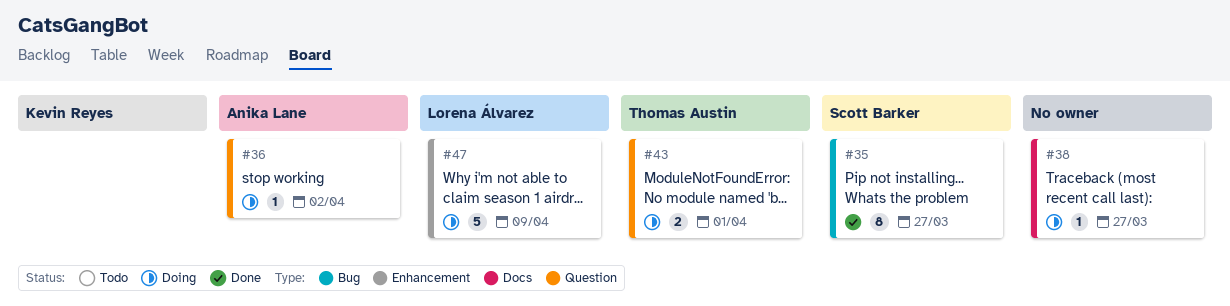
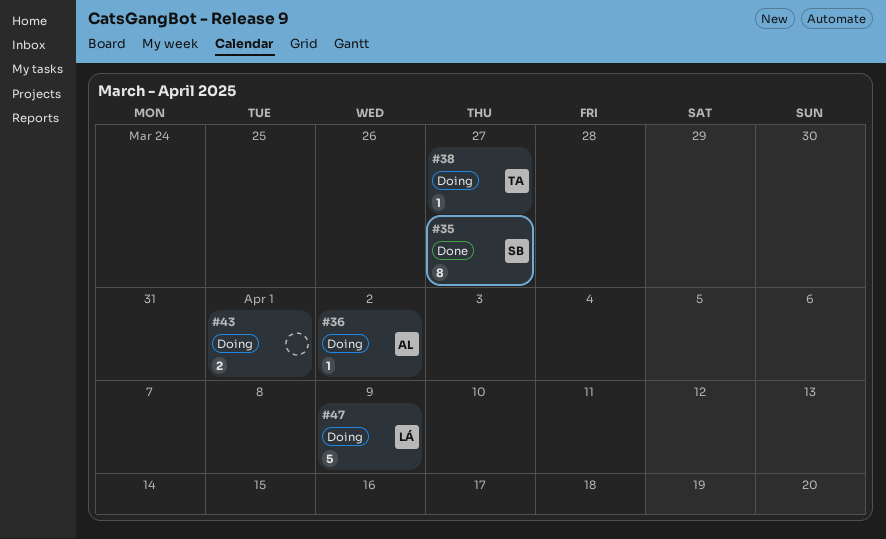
#38, owner: none -> Thomas Austin
#43, owner: Thomas Austin -> none

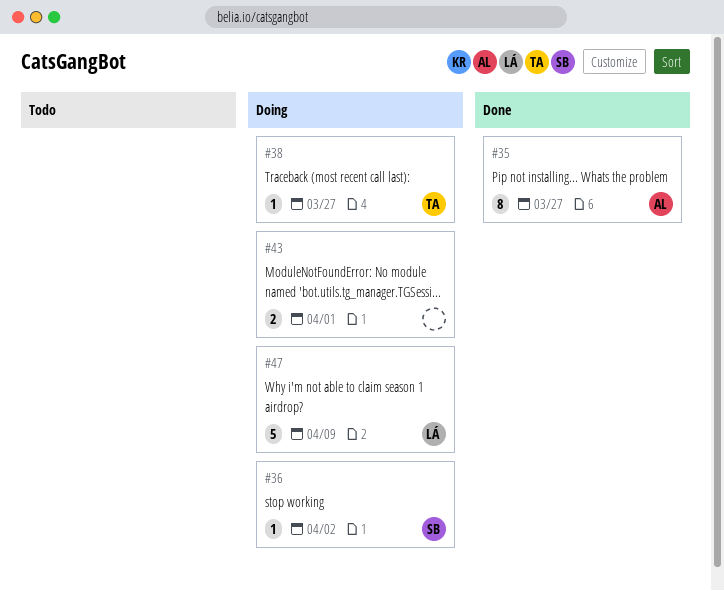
#35, owner: SB -> AL
#36, owner: AL -> SB

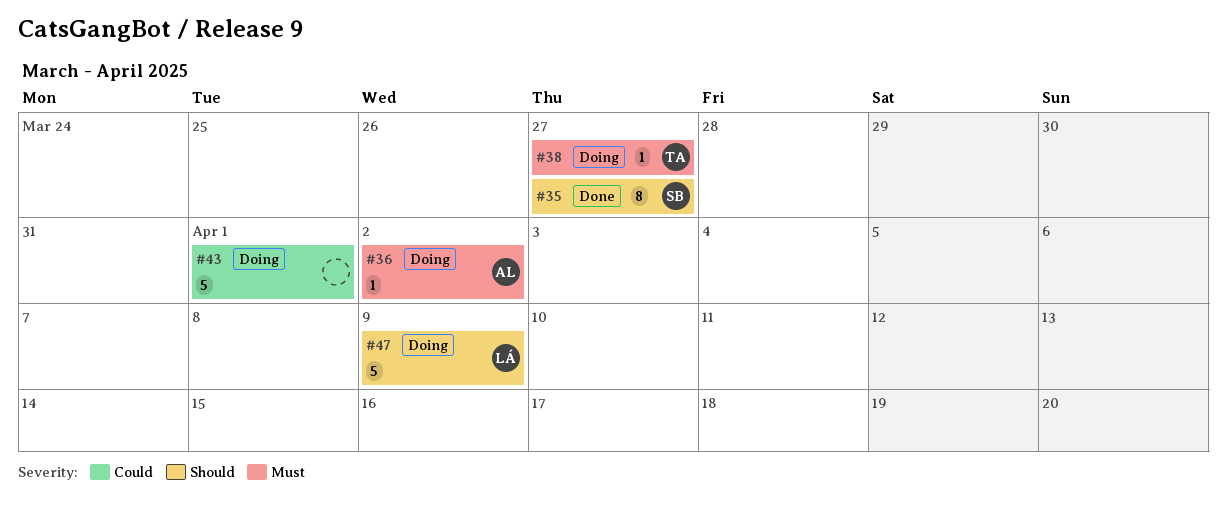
#35, owner: AL -> SB
#36, owner: SB -> AL
#43, estimate: 2 -> 5

